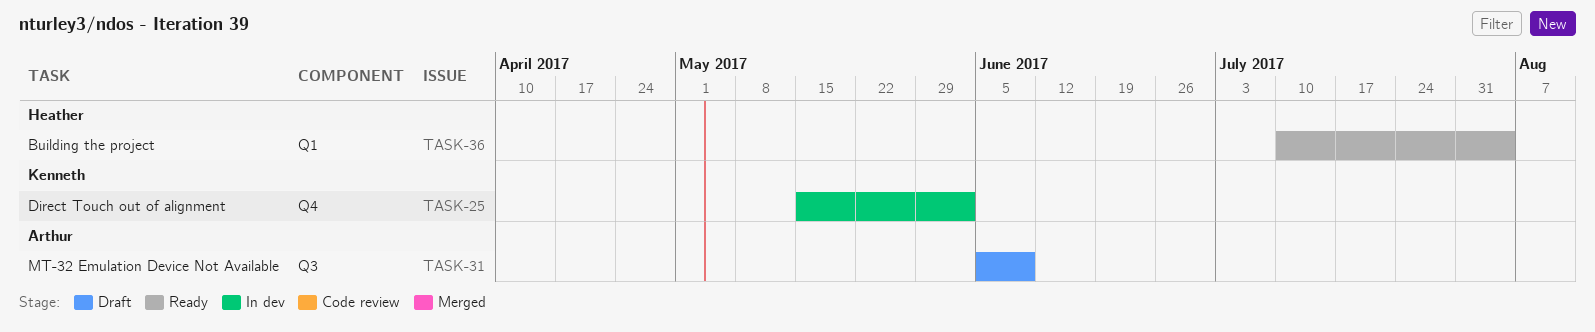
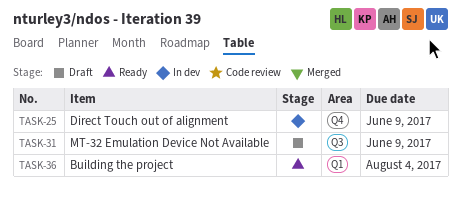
TASK-25, due: Jun 2 -> Jun 9

